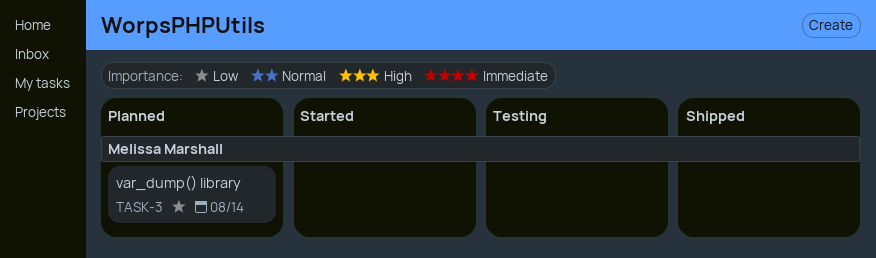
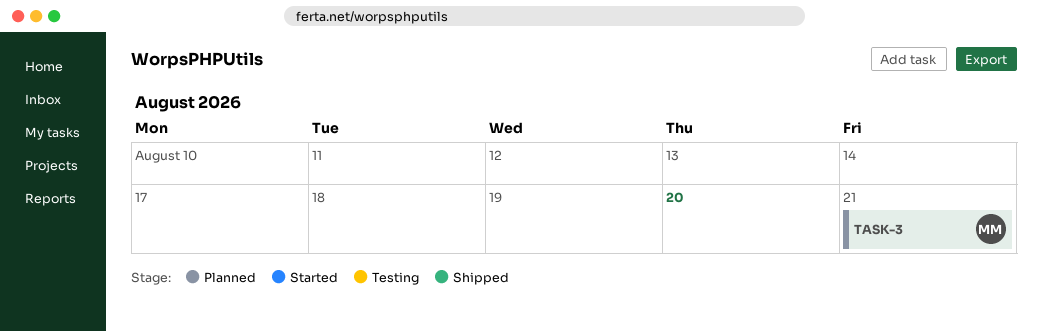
TASK-3, due: Aug 14 -> Aug 21

